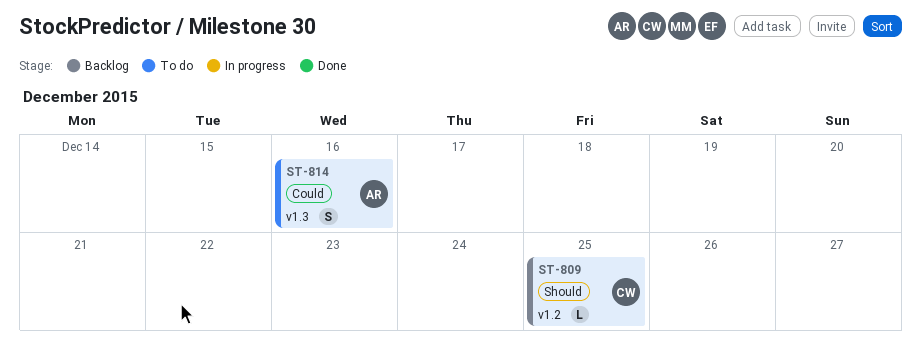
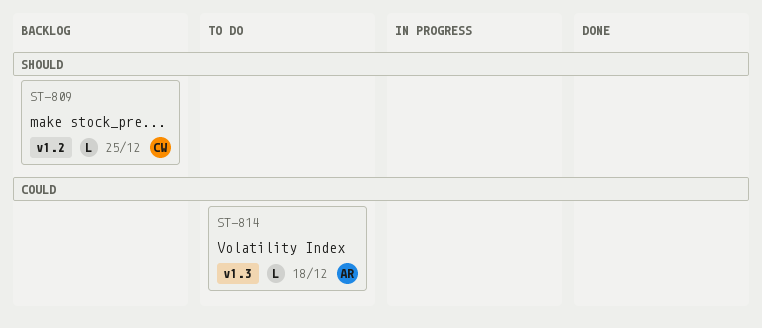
ST-814, estimate: S -> L
ST-814, due: Dec 16 -> Dec 18

